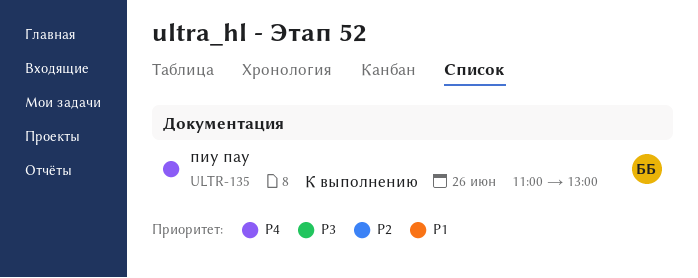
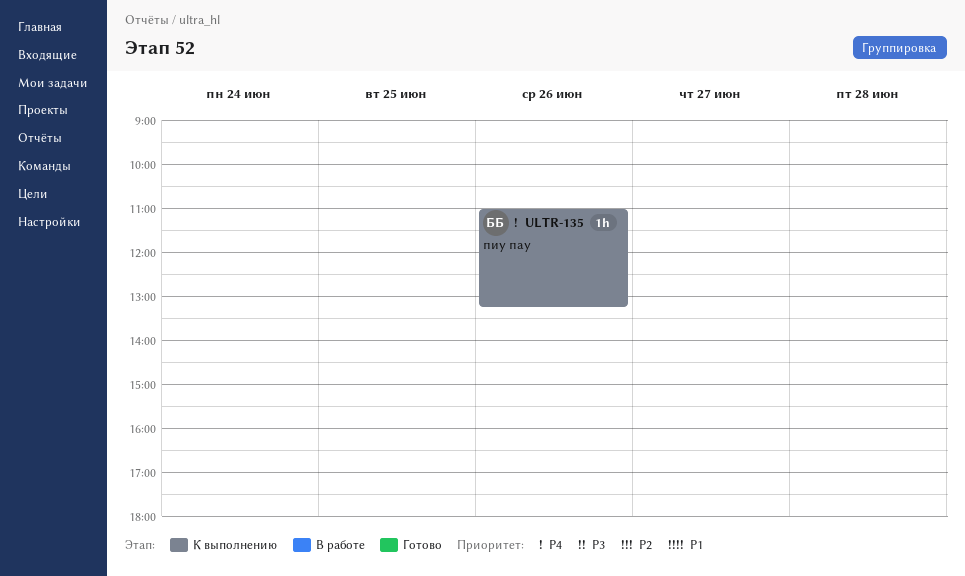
ULTR-135, ends: 13:00 -> 13:15

